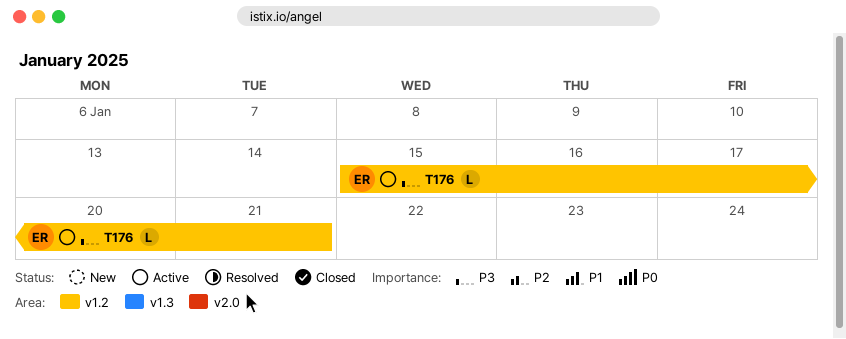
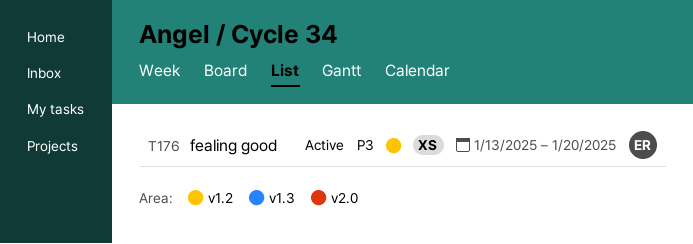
T176, estimate: L -> XS
T176, start: Jan 15 -> Jan 13
T176, due: Jan 21 -> Jan 20

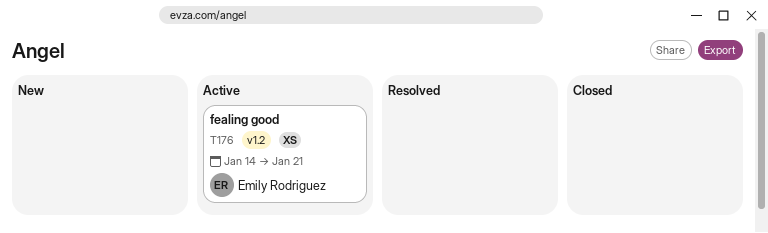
T176, start: Jan 13 -> Jan 14
T176, due: Jan 20 -> Jan 21

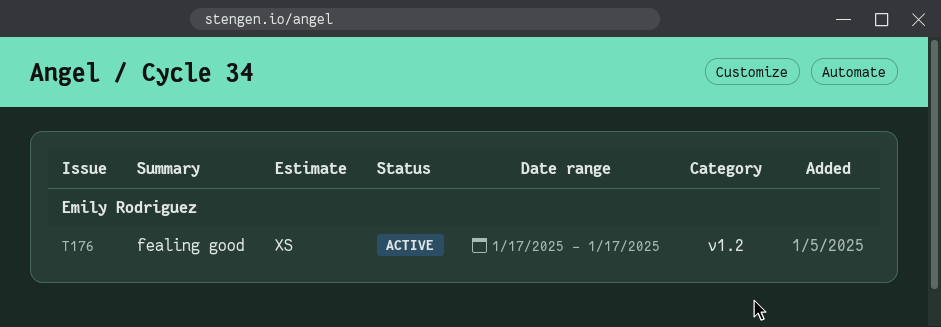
T176, start: Jan 14 -> Jan 17
T176, due: Jan 21 -> Jan 17

